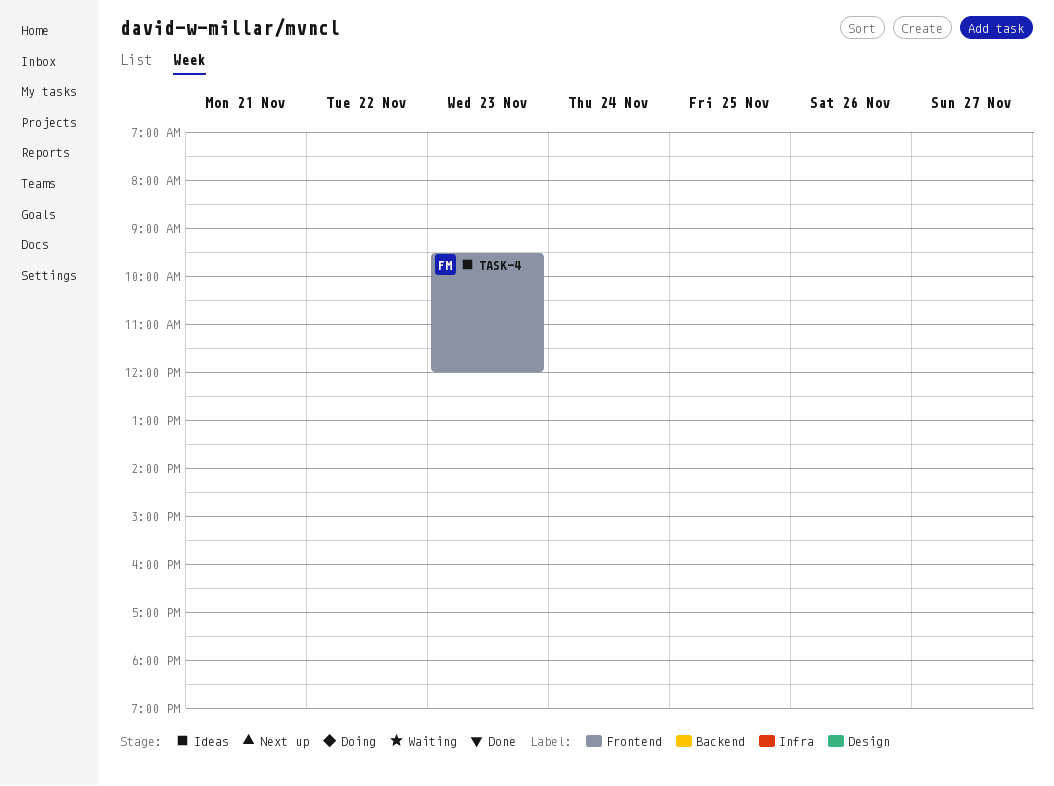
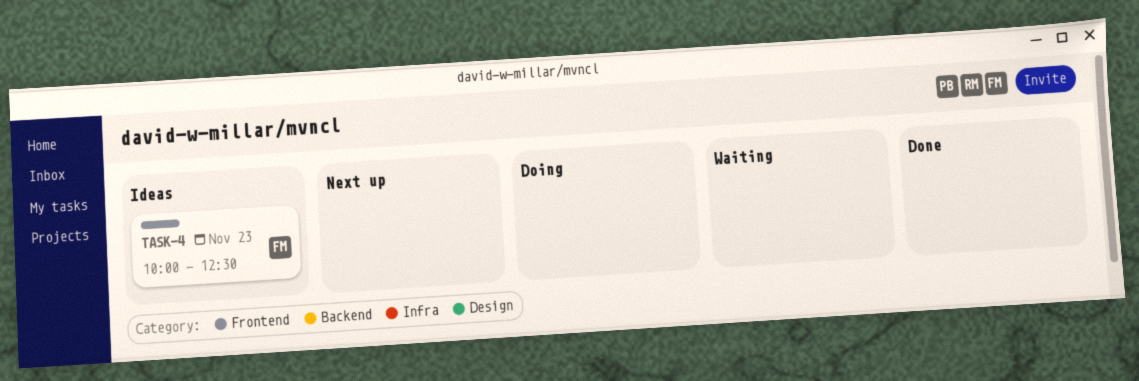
TASK-4, begins: 09:30 -> 10:00
TASK-4, ends: 12:00 -> 12:30

